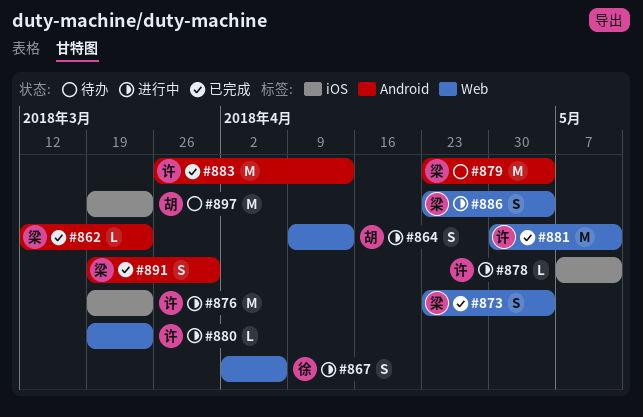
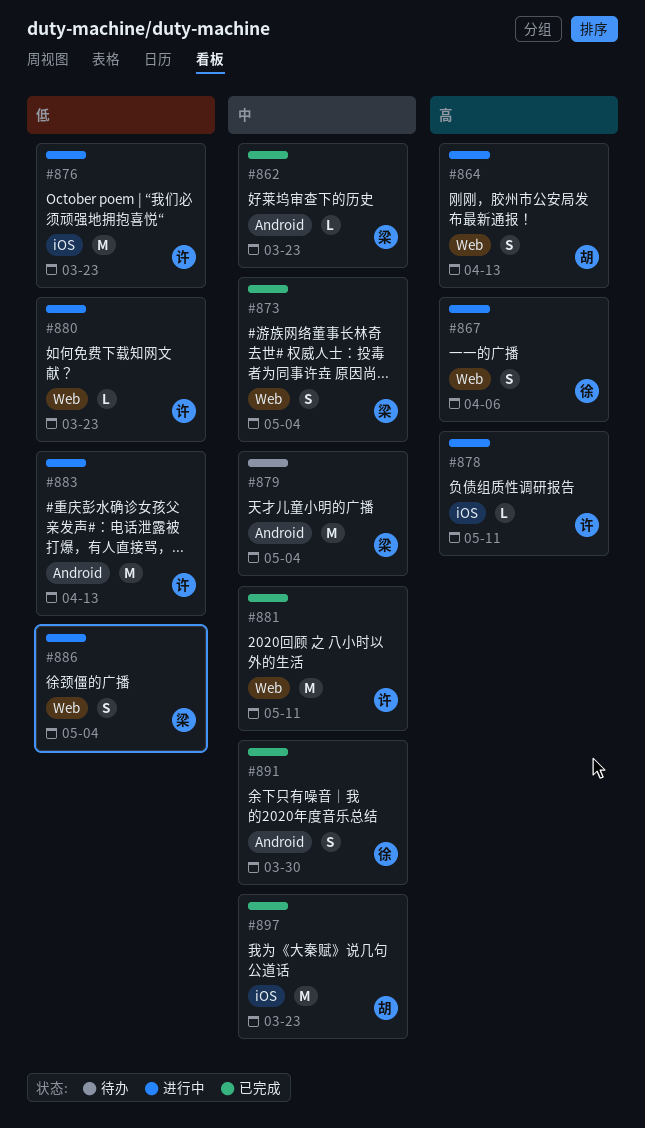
#883, status: 已完成 -> 进行中
#891, owner: 梁 -> 徐
#897, status: 待办 -> 已完成

